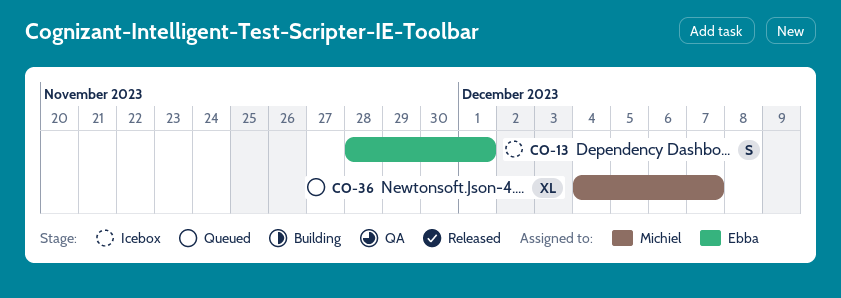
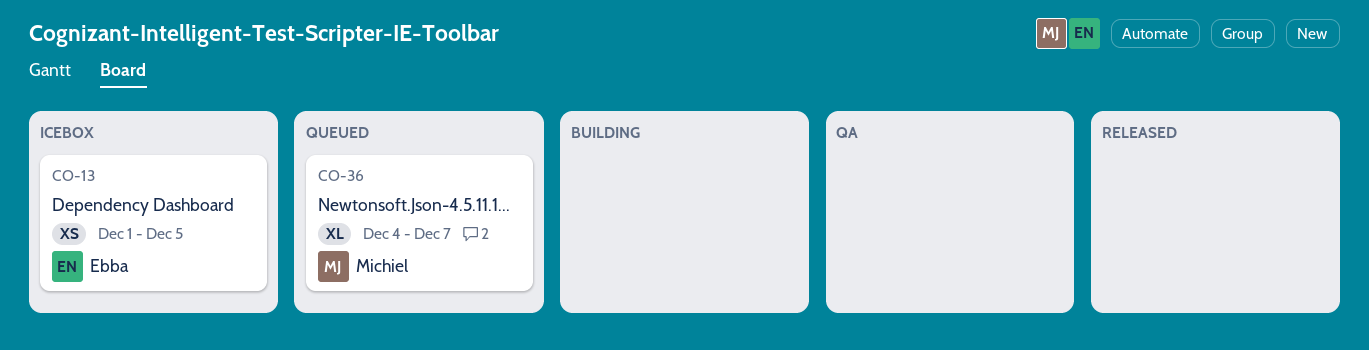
CO-13, estimate: S -> XS
CO-13, start: Nov 28 -> Dec 1
CO-13, due: Dec 1 -> Dec 5

